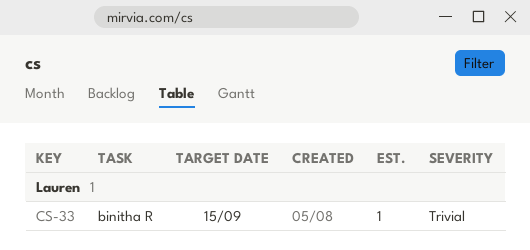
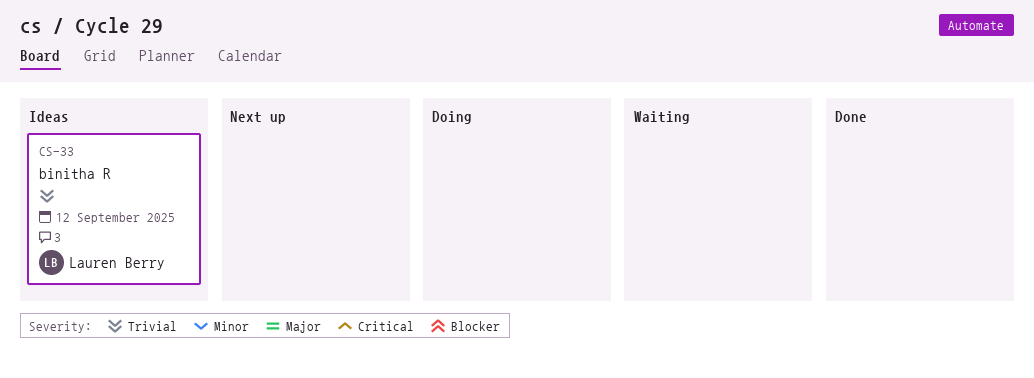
CS-33, due: Sep 15 -> Sep 12

